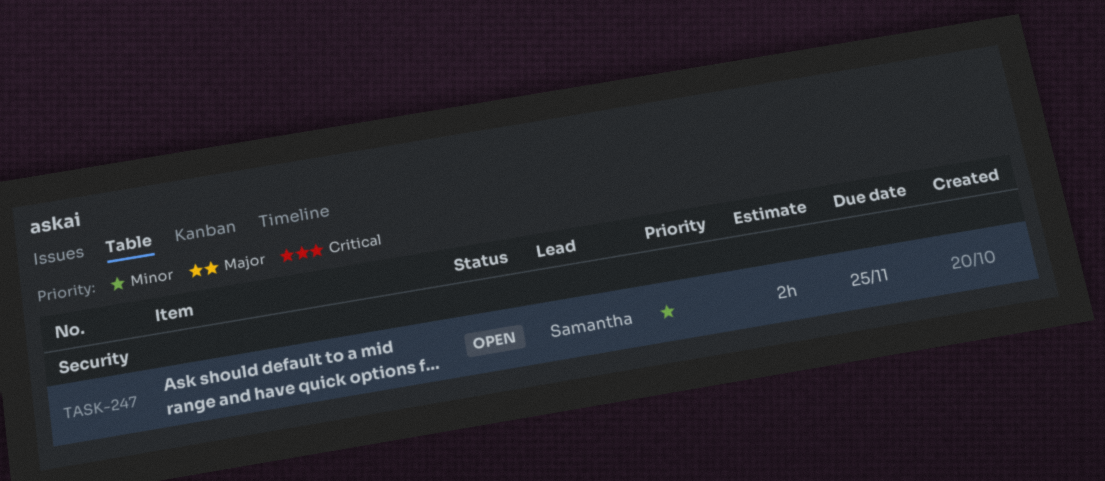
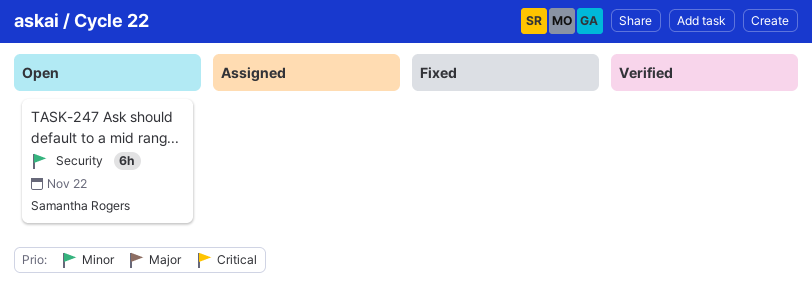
TASK-247, estimate: 2h -> 6h
TASK-247, due: Nov 25 -> Nov 22

